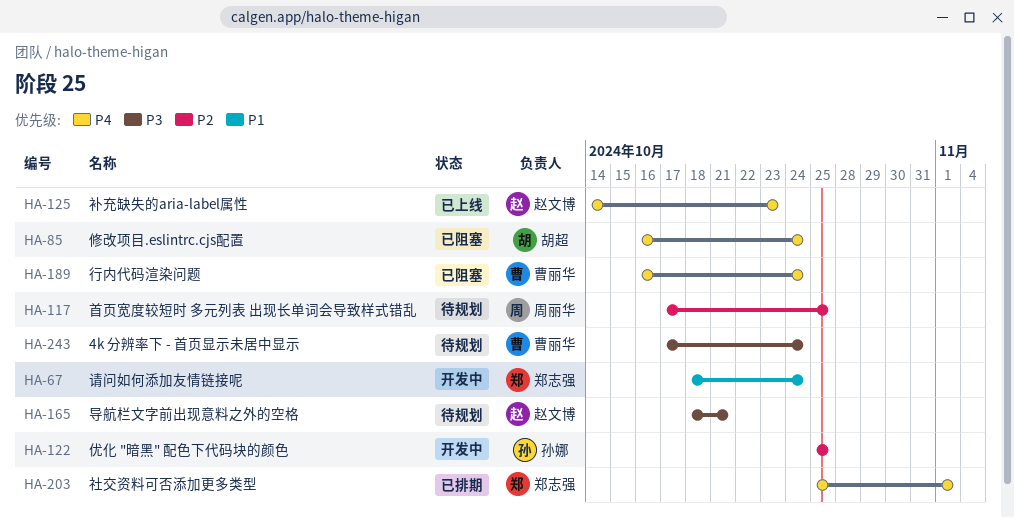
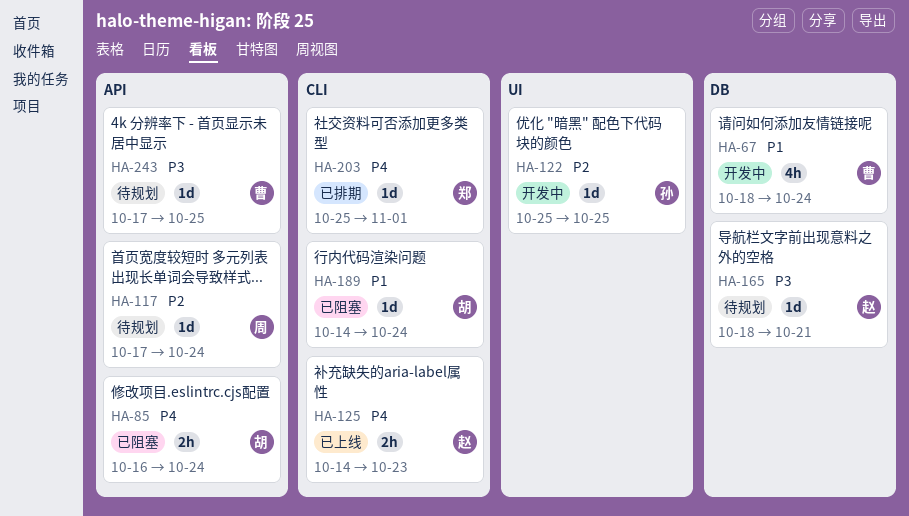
HA-67, owner: 郑志强 -> 曹丽华
HA-117, due: Oct 25 -> Oct 24
HA-189, owner: 曹丽华 -> 胡超
HA-189, priority: P4 -> P1
HA-189, start: Oct 16 -> Oct 14
HA-243, due: Oct 24 -> Oct 25

